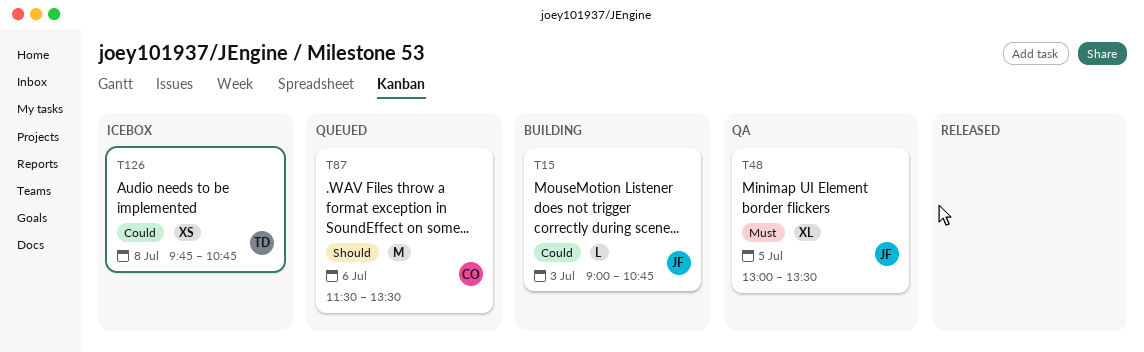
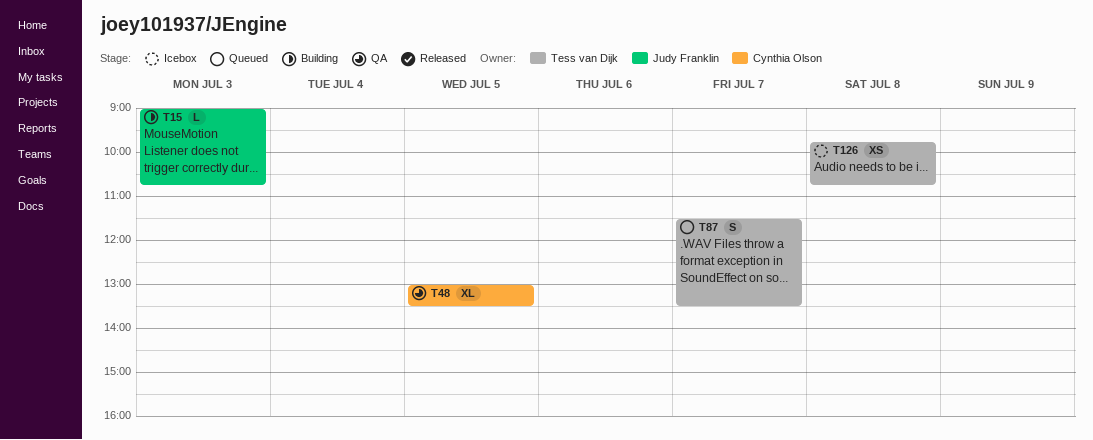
T48, owner: Judy Franklin -> Cynthia Olson
T87, owner: Cynthia Olson -> Tess van Dijk
T87, estimate: M -> S
T87, day: Jul 6 -> Jul 7

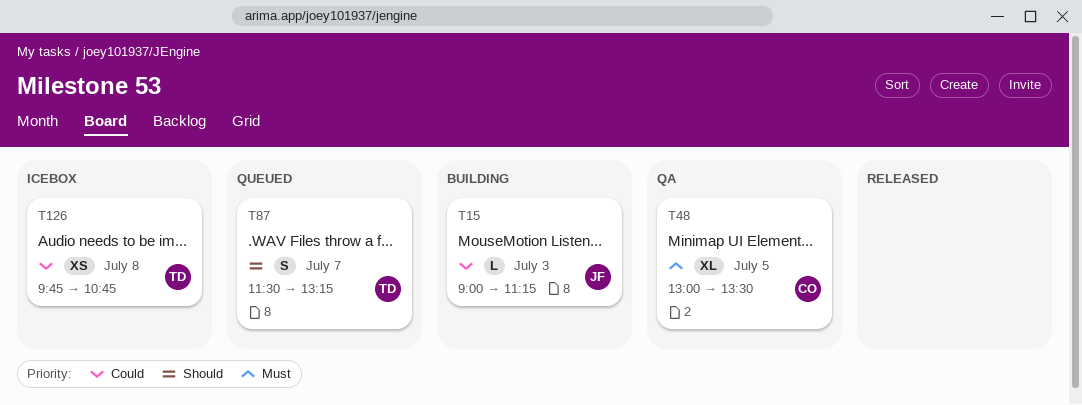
T15, ends: 10:45 -> 11:15
T87, ends: 13:30 -> 13:15

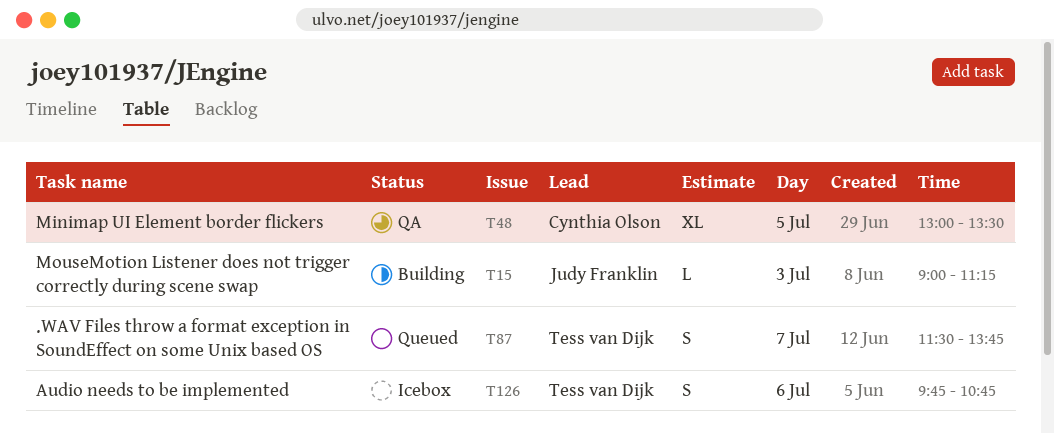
T87, ends: 13:15 -> 13:45
T126, estimate: XS -> S
T126, day: Jul 8 -> Jul 6

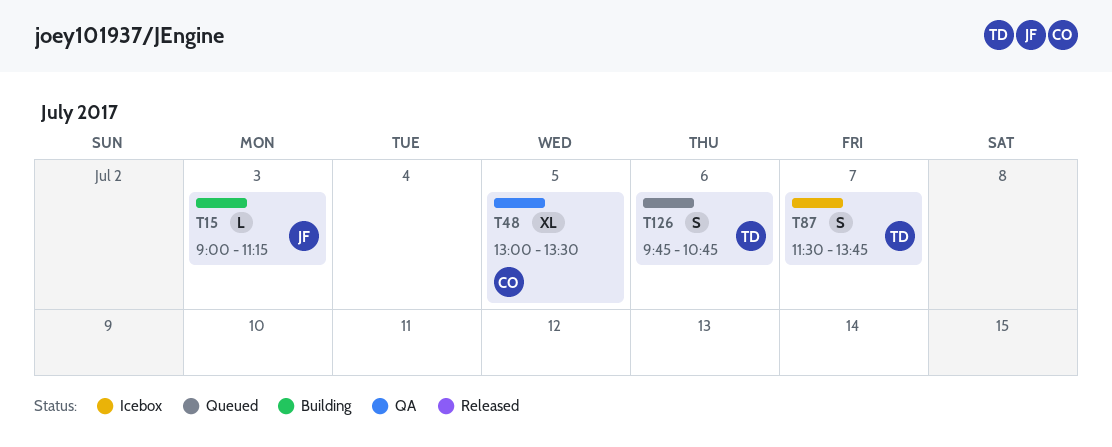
T87, status: Queued -> Icebox
T126, status: Icebox -> Queued

